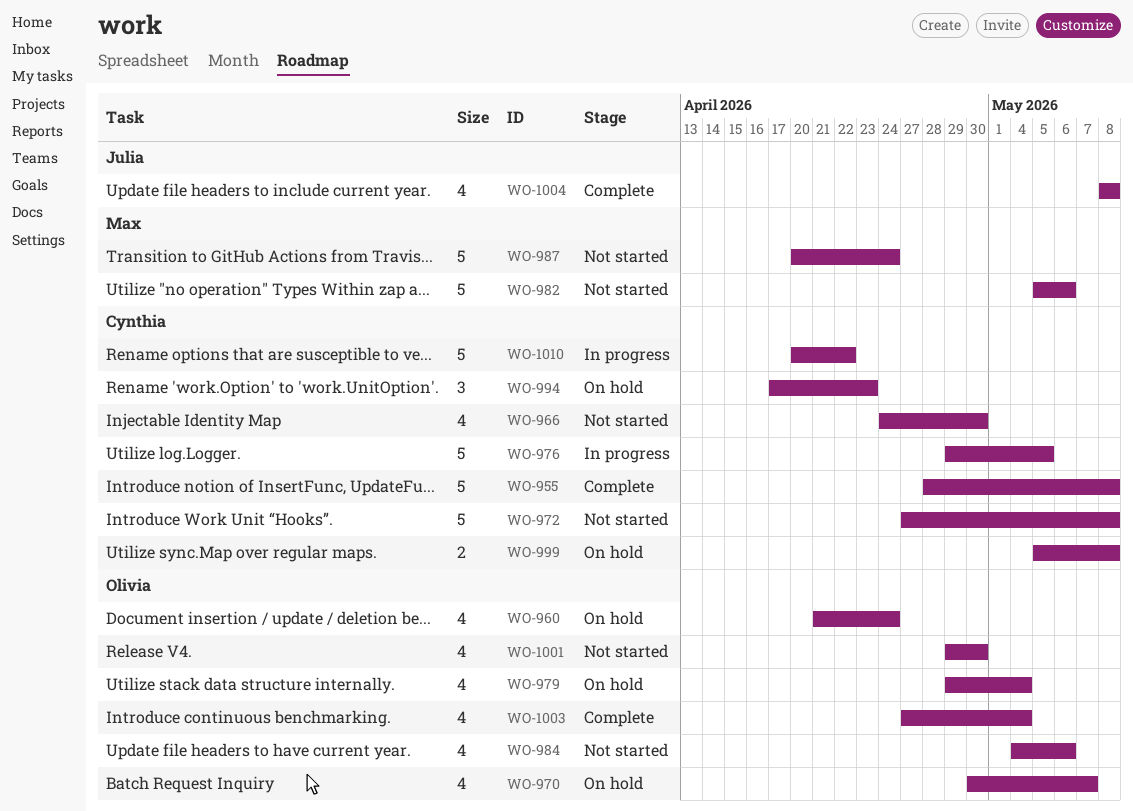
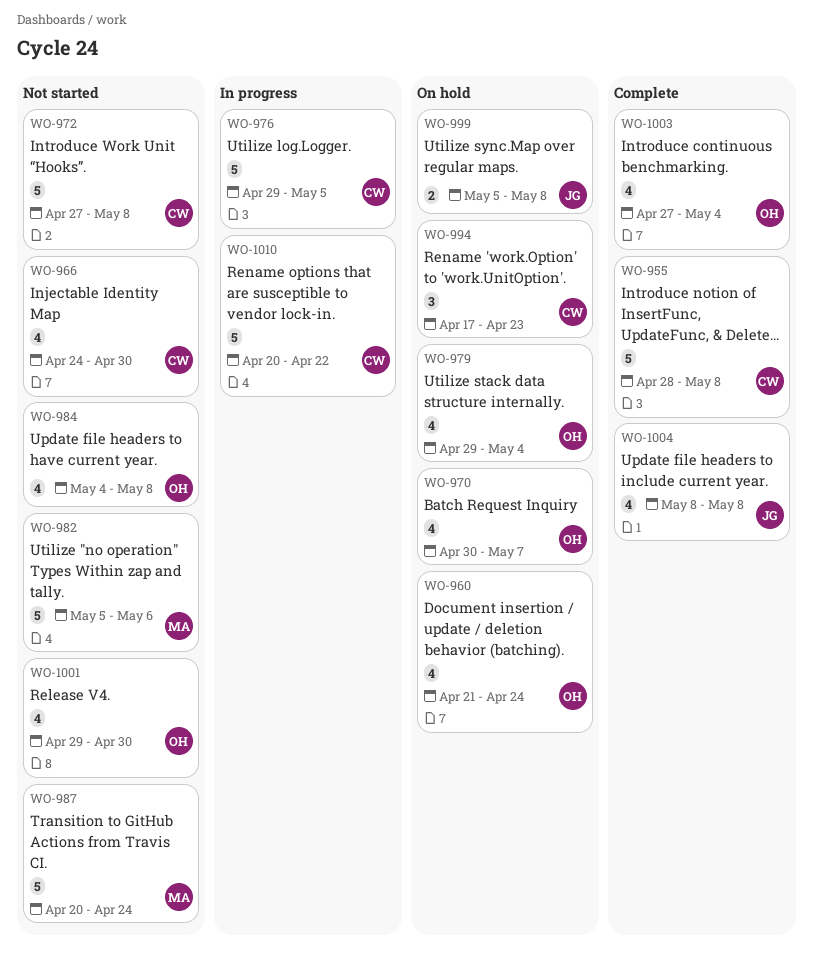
WO-984, due: May 6 -> May 8
WO-999, owner: Cynthia -> Julia

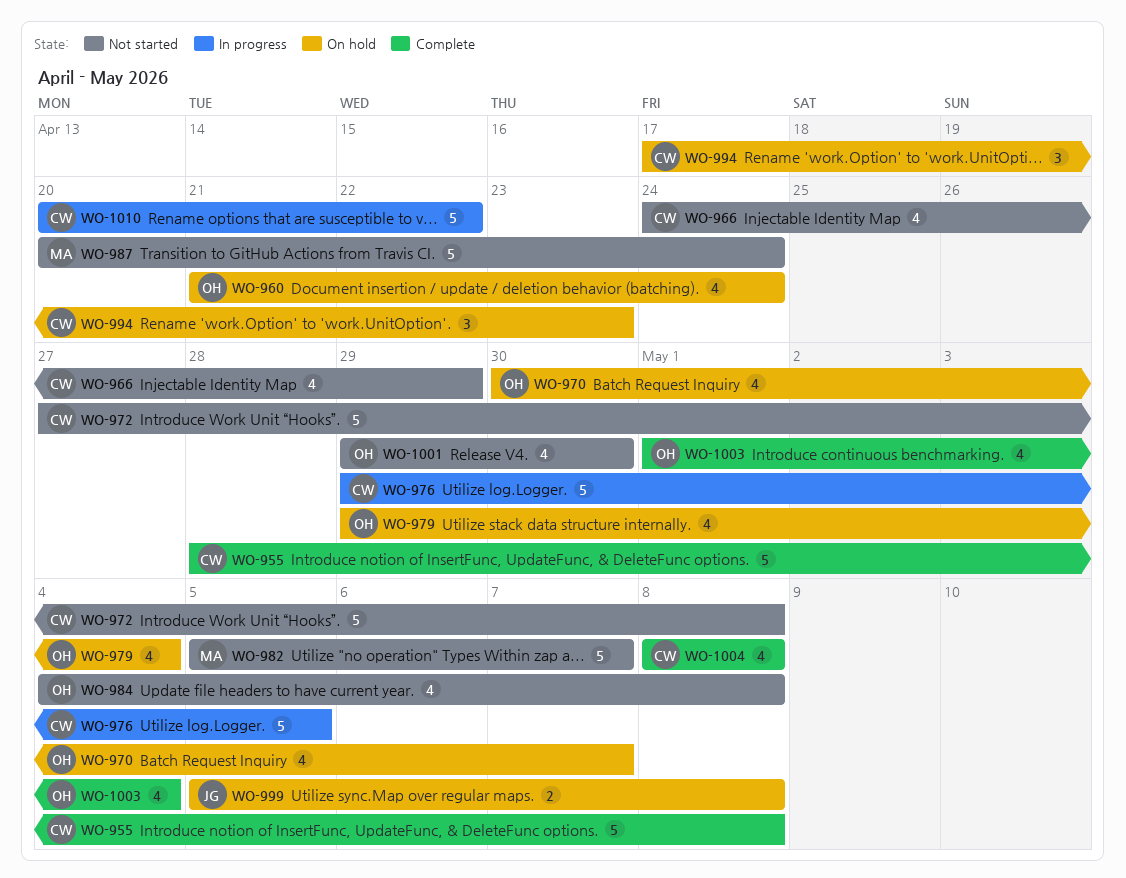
WO-966, due: Apr 30 -> Apr 29
WO-982, due: May 6 -> May 7
WO-1003, start: Apr 27 -> May 1
WO-1004, owner: JG -> CW

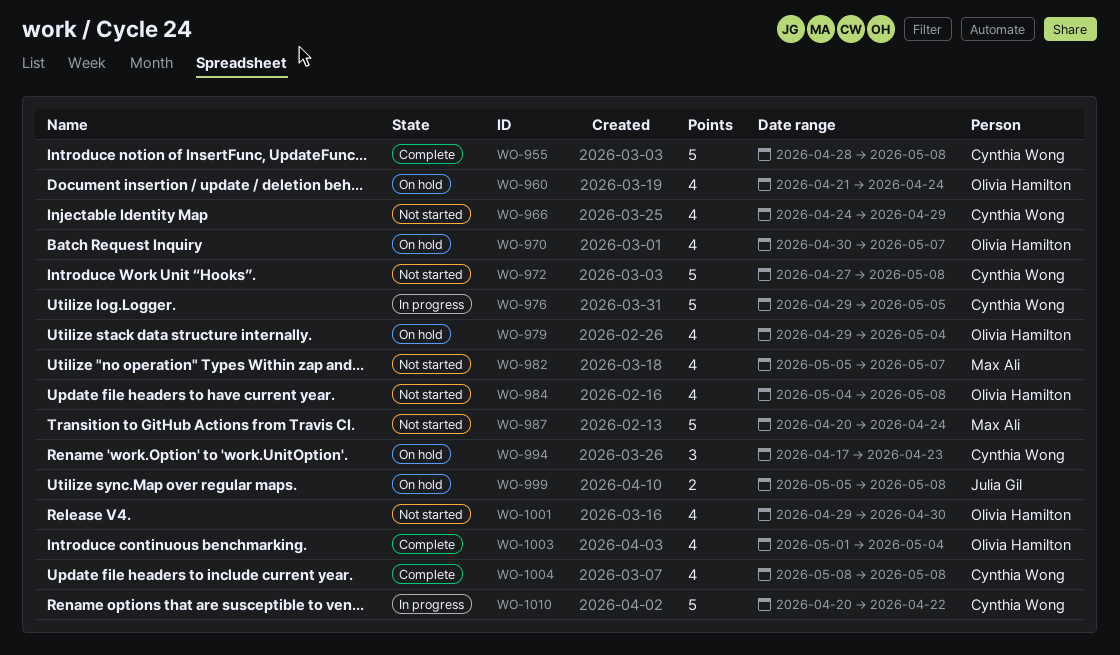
WO-982, estimate: 5 -> 4

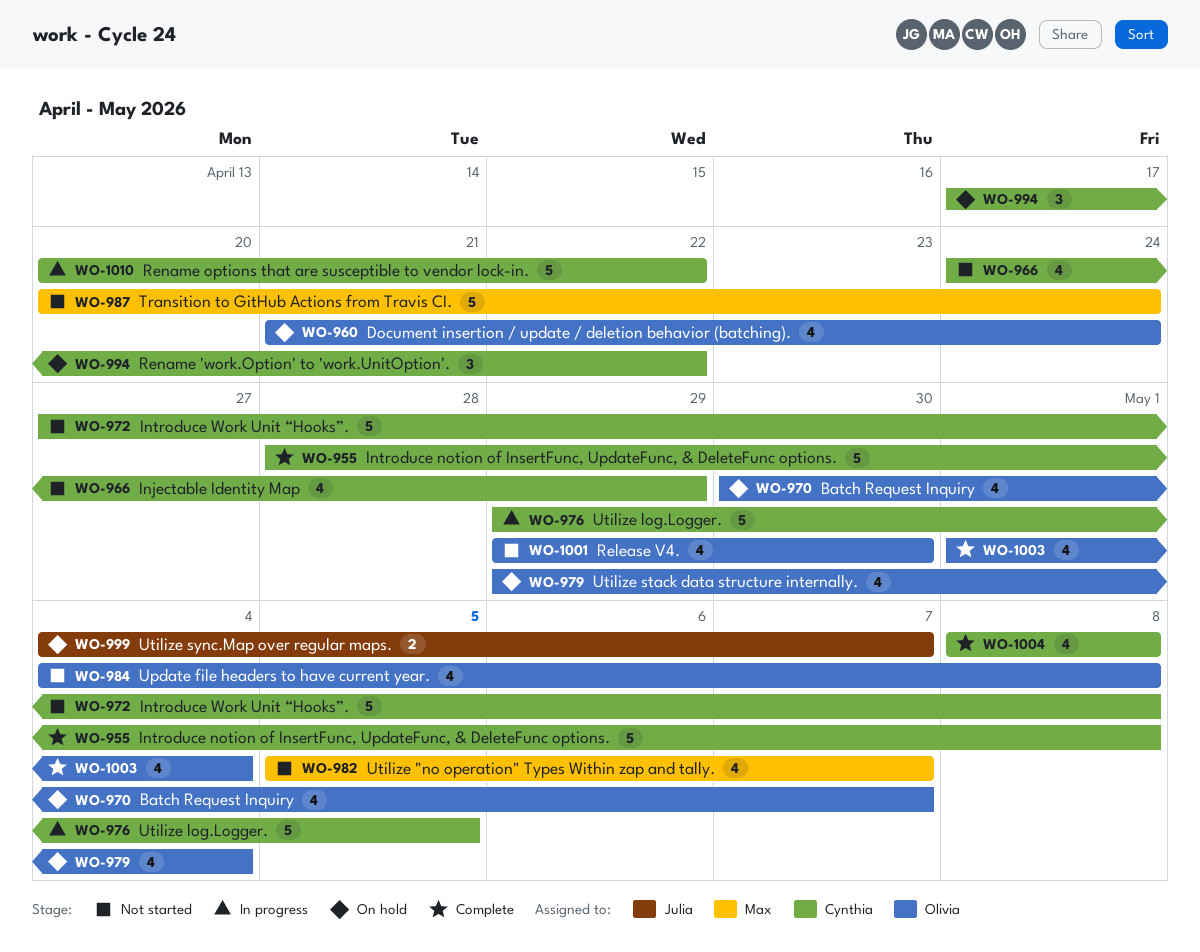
WO-994, due: Apr 23 -> Apr 22
WO-999, start: May 5 -> May 4
WO-999, due: May 8 -> May 7

